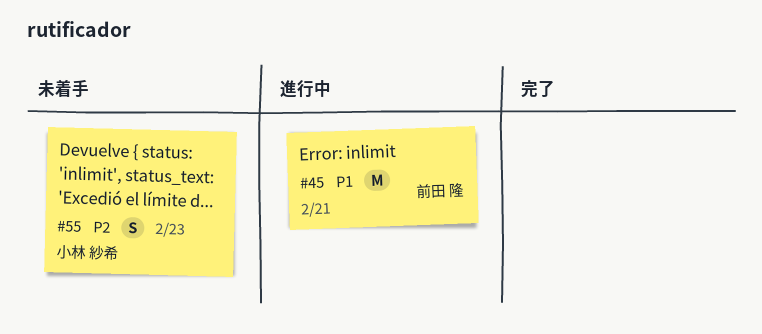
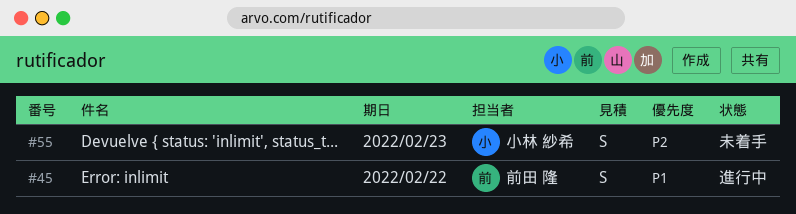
#45, estimate: M -> S
#45, due: Feb 21 -> Feb 22

